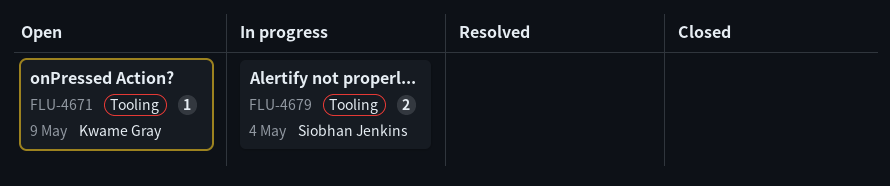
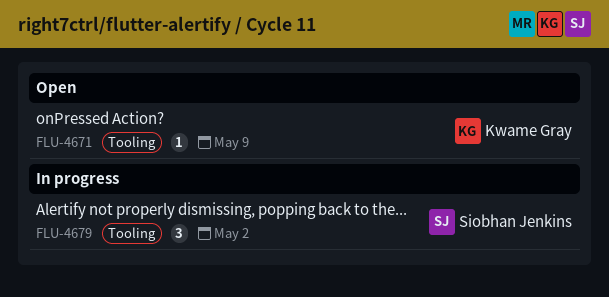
FLU-4679, estimate: 2 -> 3
FLU-4679, due: May 4 -> May 2

